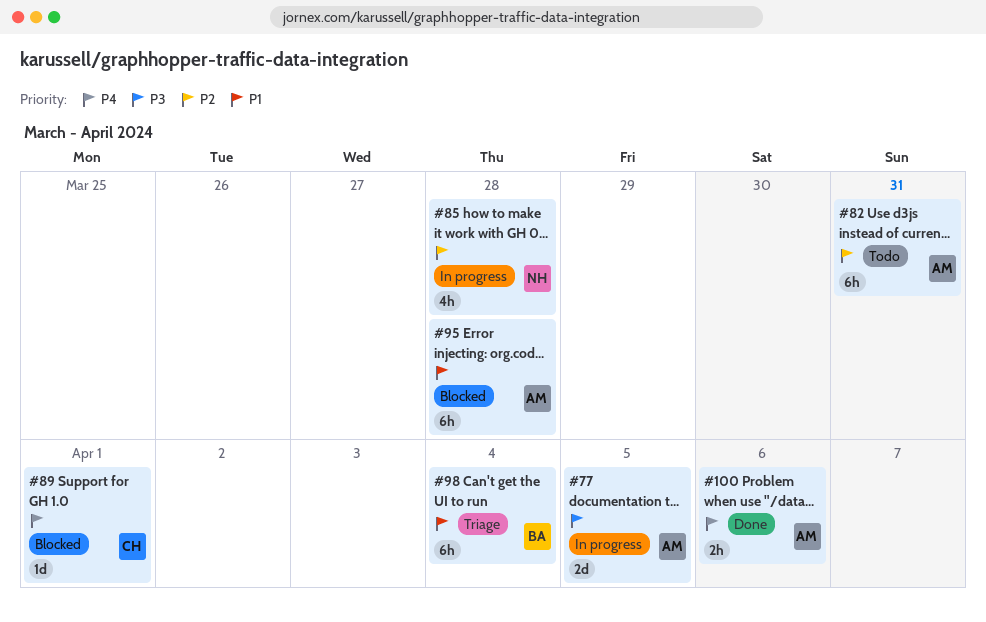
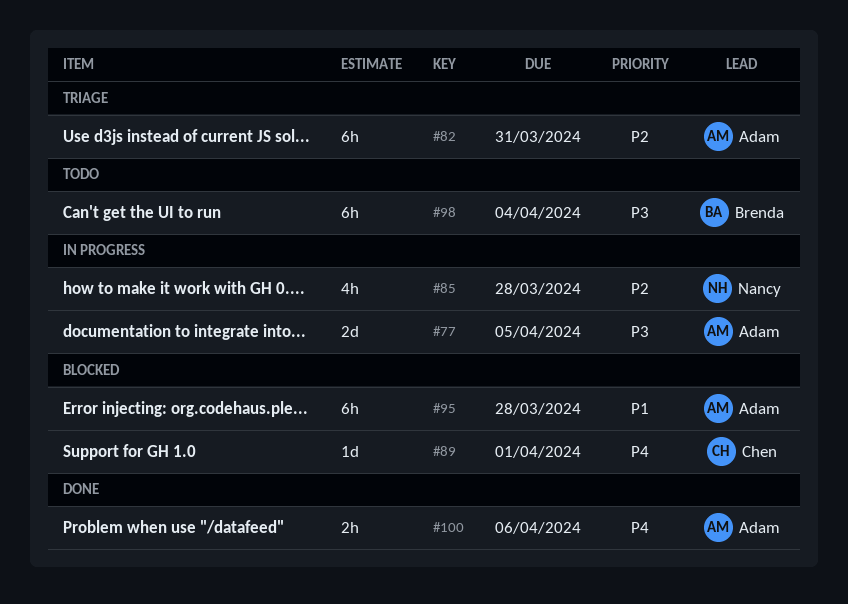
#82, status: Todo -> Triage
#98, status: Triage -> Todo
#98, priority: P1 -> P3

